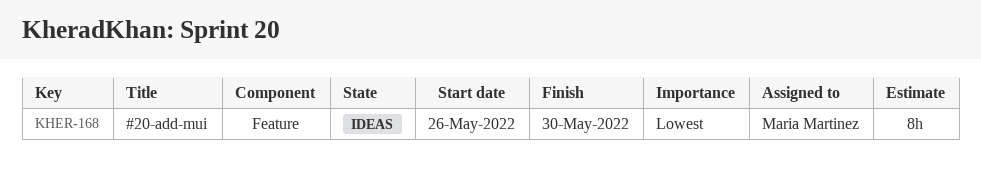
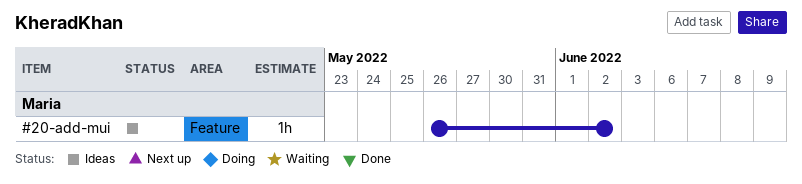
#20-add-mui, estimate: 8h -> 1h
#20-add-mui, due: May 30 -> Jun 2

